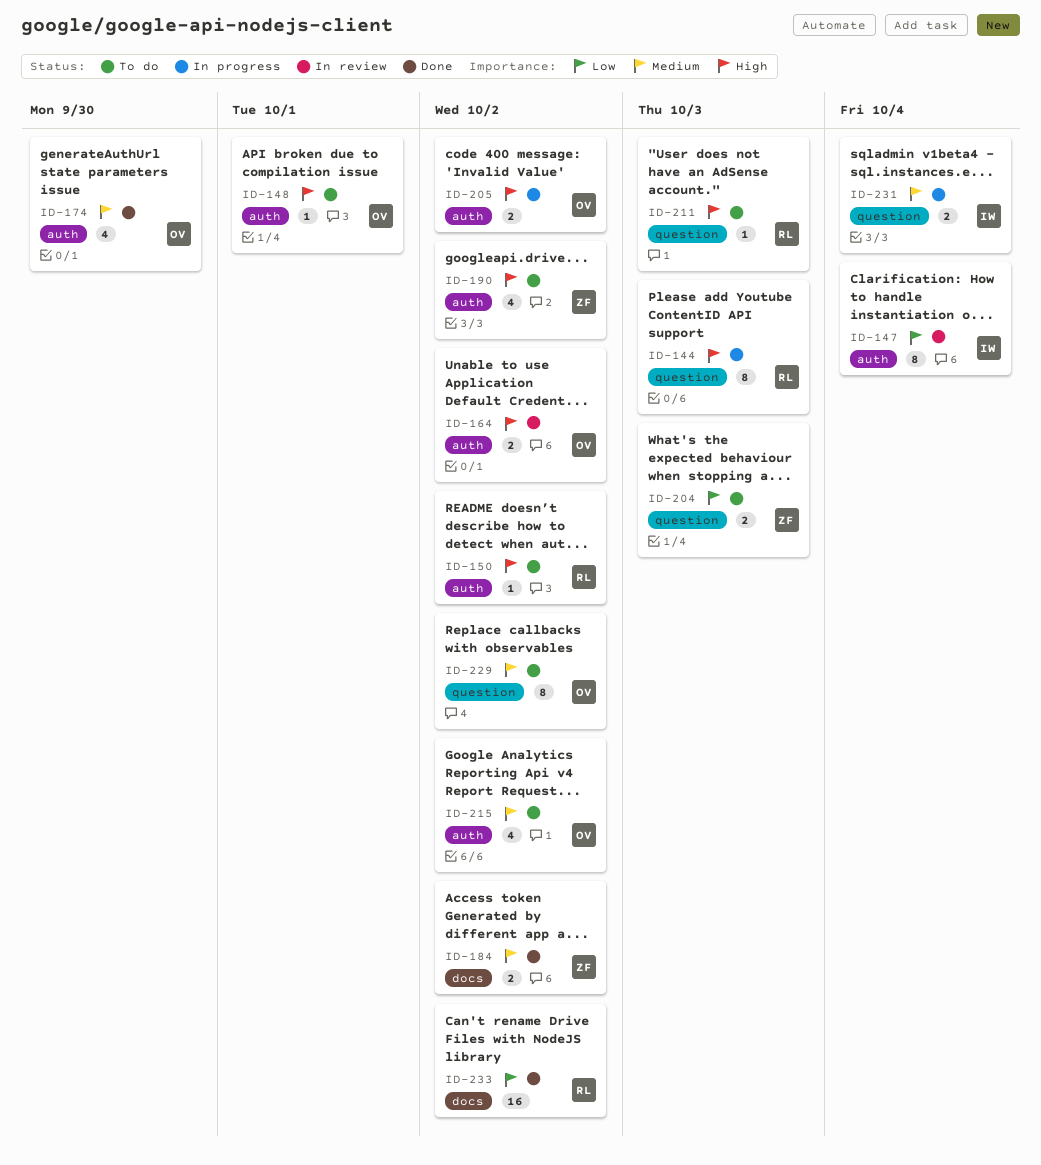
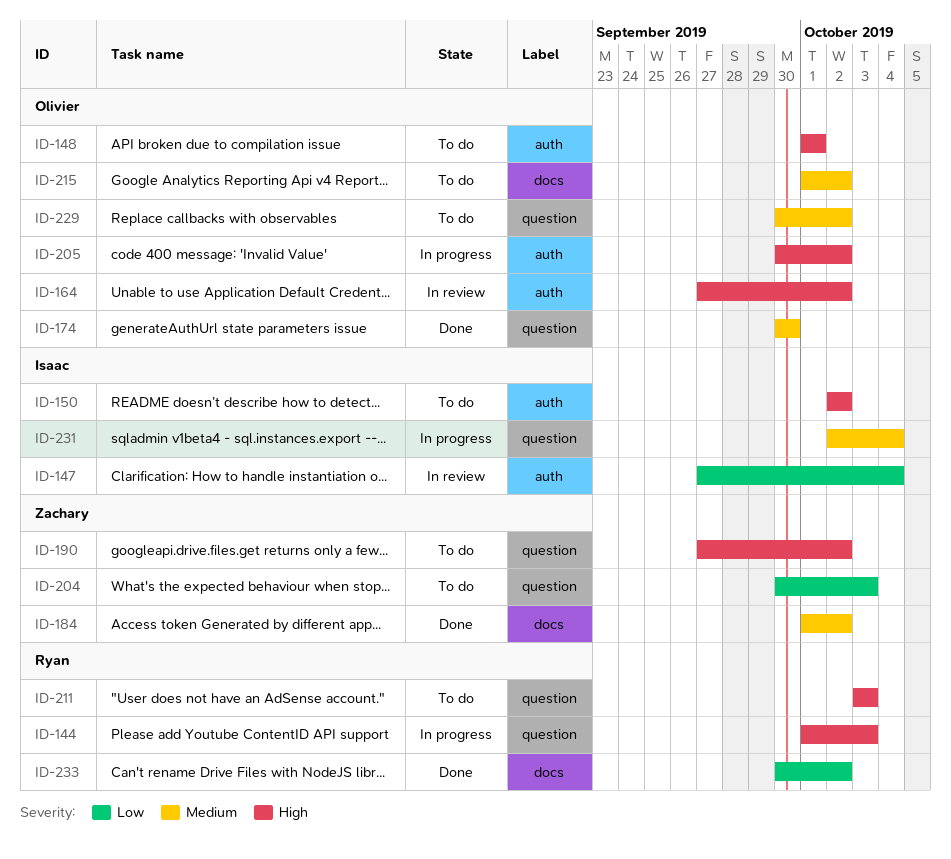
ID-150, owner: Ryan -> Isaac
ID-174, label: auth -> question
ID-190, label: auth -> question
ID-215, label: auth -> docs

